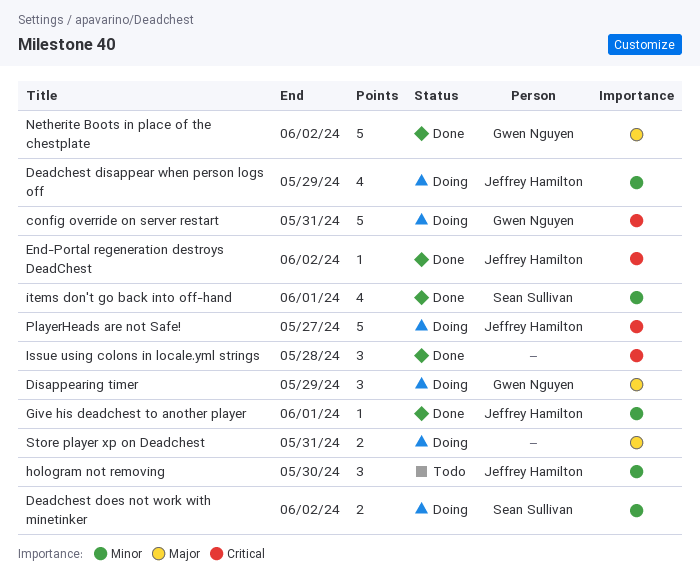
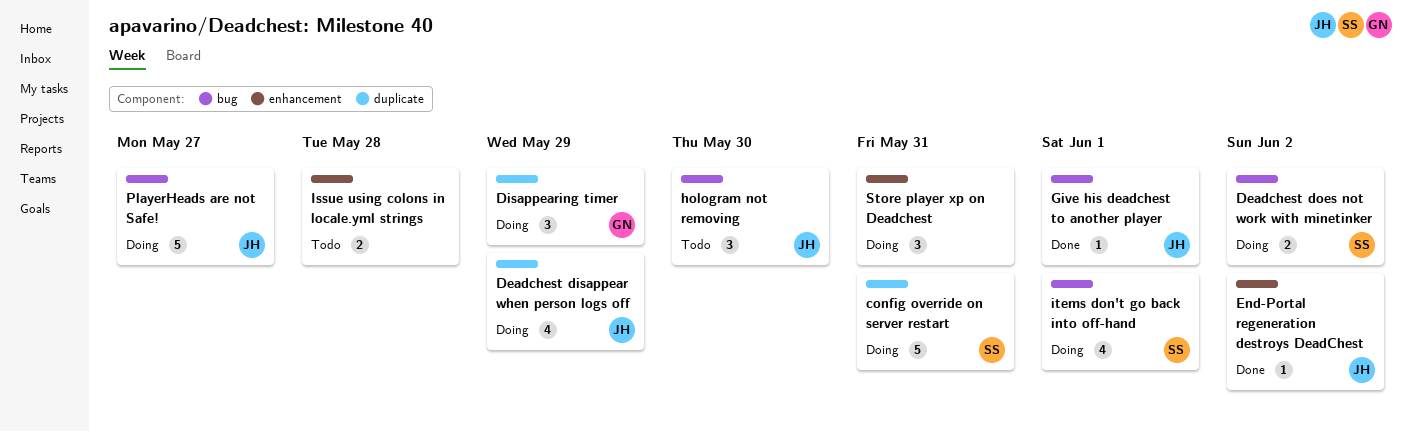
config override on server restart, owner: Gwen Nguyen -> Sean Sullivan
Issue using colons in locale.yml strings, status: Done -> Todo
Issue using colons in locale.yml strings, estimate: 3 -> 2
items don't go back into off-hand, status: Done -> Doing
Netherite Boots in place of the chestplate: present -> none
Store player xp on Deadchest, estimate: 2 -> 3

